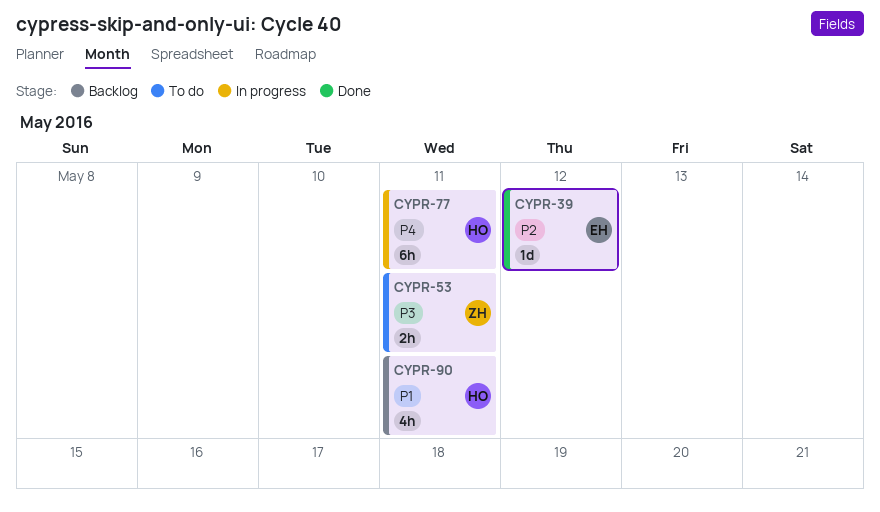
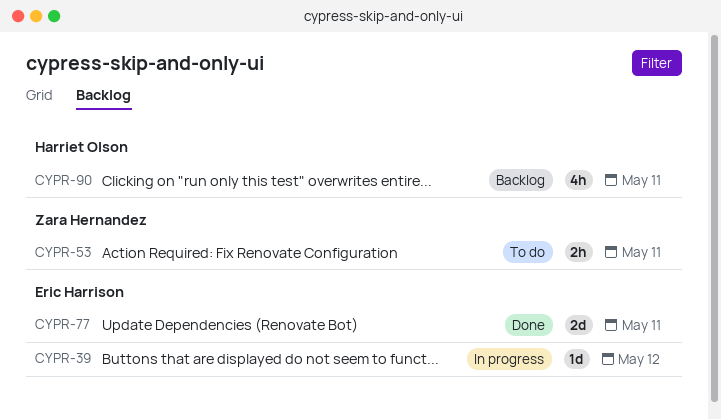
CYPR-39, status: Done -> In progress
CYPR-77, status: In progress -> Done
CYPR-77, owner: Harriet Olson -> Eric Harrison
CYPR-77, estimate: 6h -> 2d

